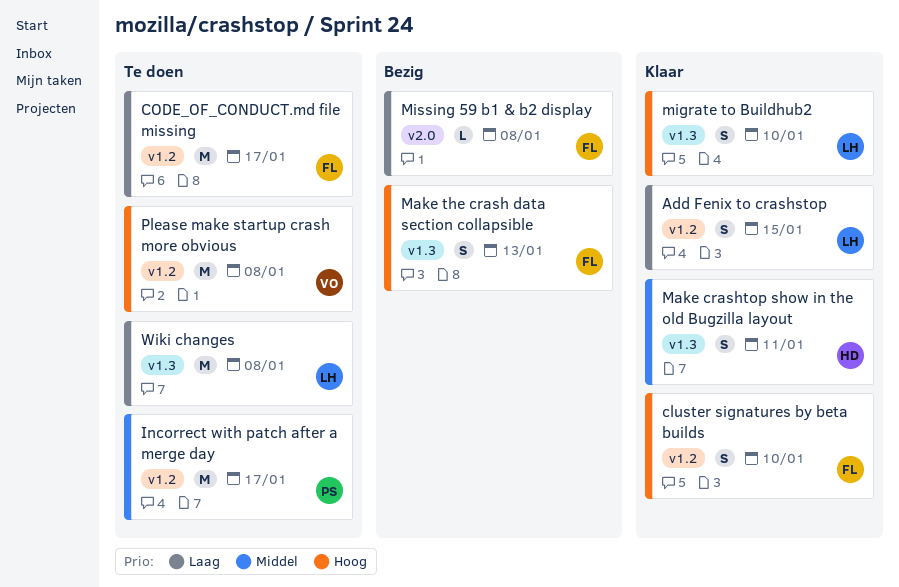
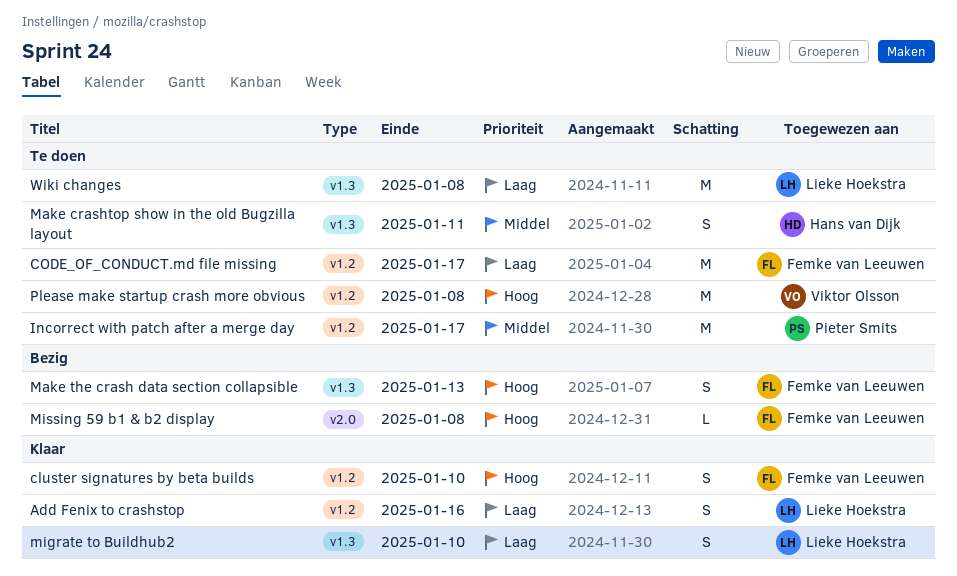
Add Fenix to crashstop, due: Jan 15 -> Jan 16
Make crashtop show in the old Bugzilla layout, status: Klaar -> Te doen
migrate to Buildhub2, priority: Hoog -> Laag
Missing 59 b1 & b2 display, priority: Laag -> Hoog

